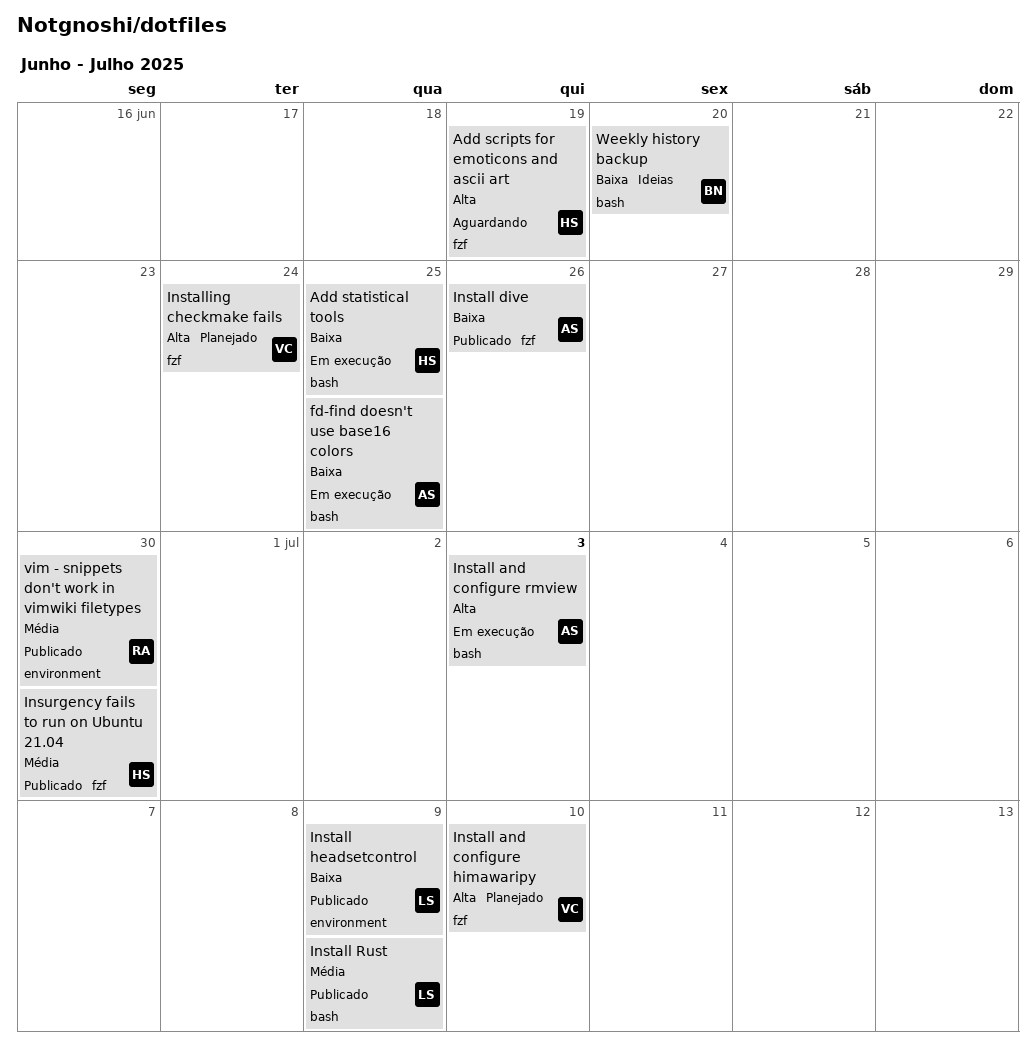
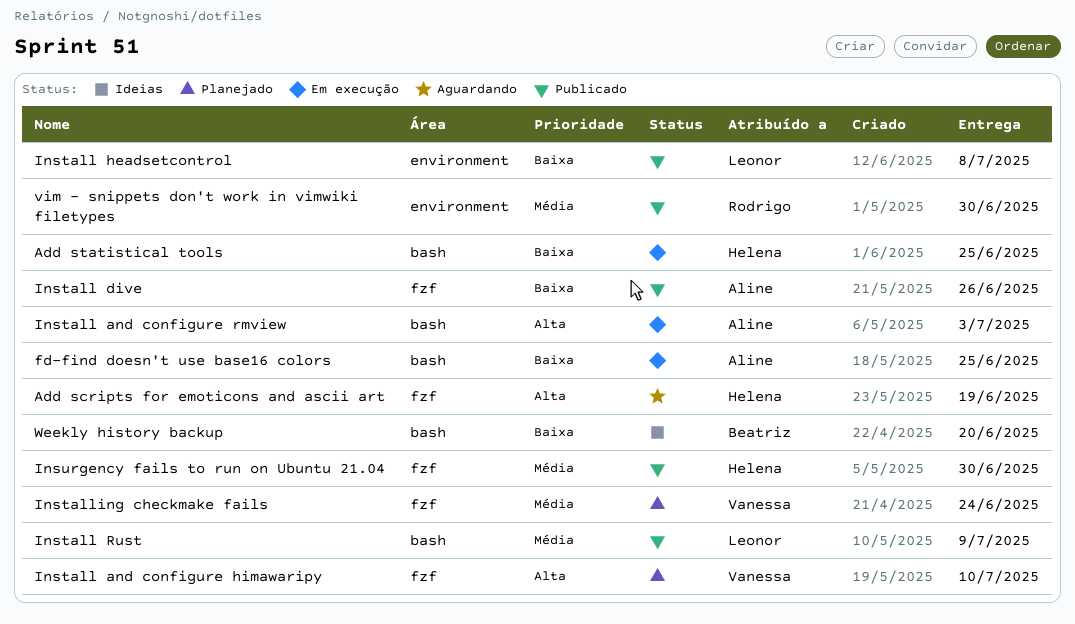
Install headsetcontrol, due: Jul 9 -> Jul 8
Installing checkmake fails, priority: Alta -> Média

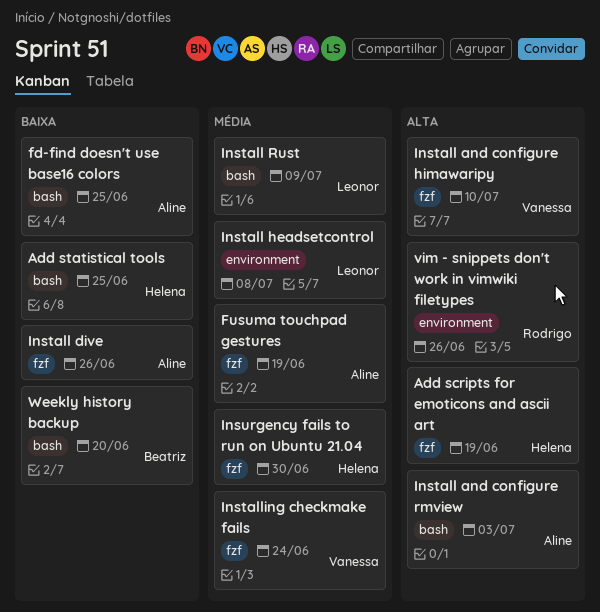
Fusuma touchpad gestures: none -> present
Install headsetcontrol, priority: Baixa -> Média
vim - snippets don't work in vimwiki filetypes, priority: Média -> Alta
vim - snippets don't work in vimwiki filetypes, due: Jun 30 -> Jun 26

